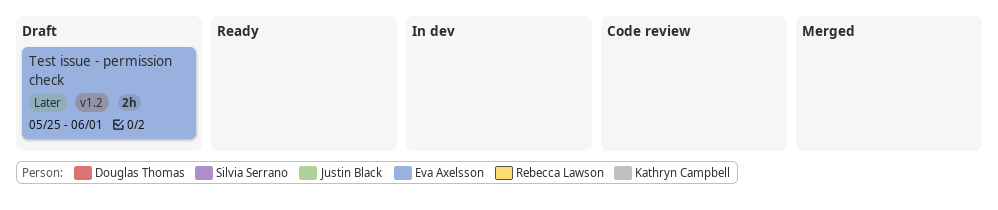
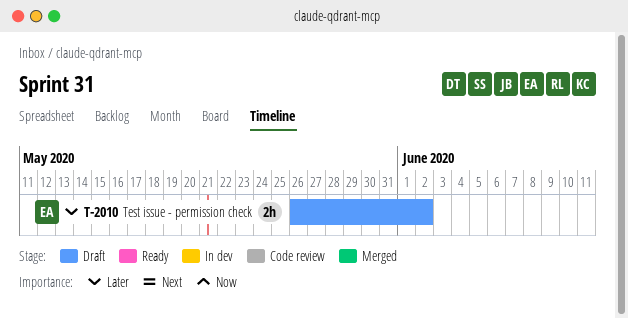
Test issue - permission check, start: May 25 -> May 26
Test issue - permission check, due: Jun 1 -> Jun 2

